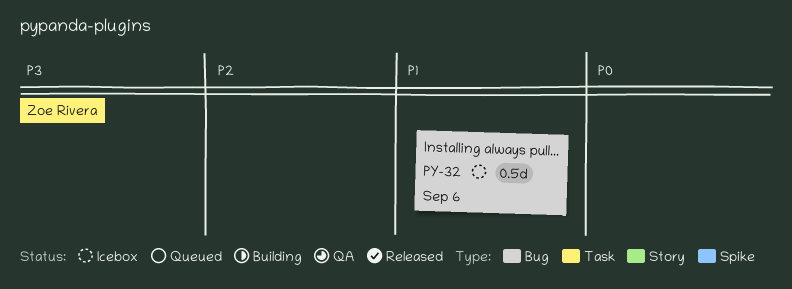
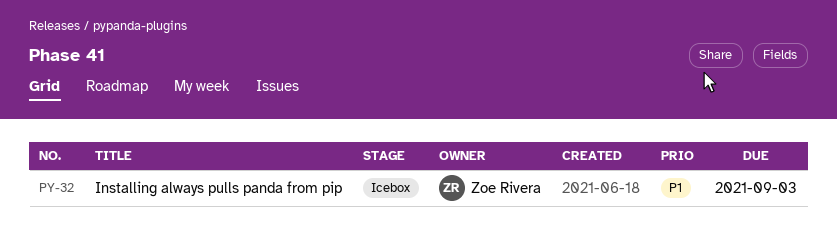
PY-32, due: Sep 6 -> Sep 3

